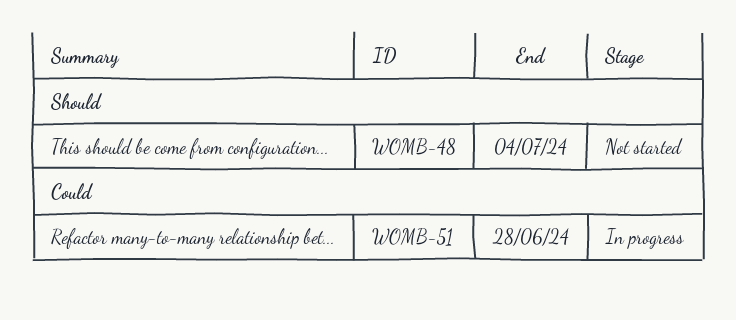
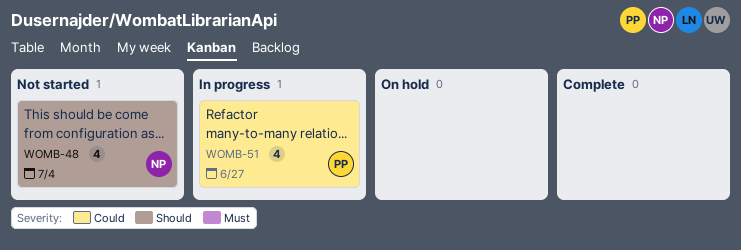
WOMB-51, due: Jun 28 -> Jun 27

